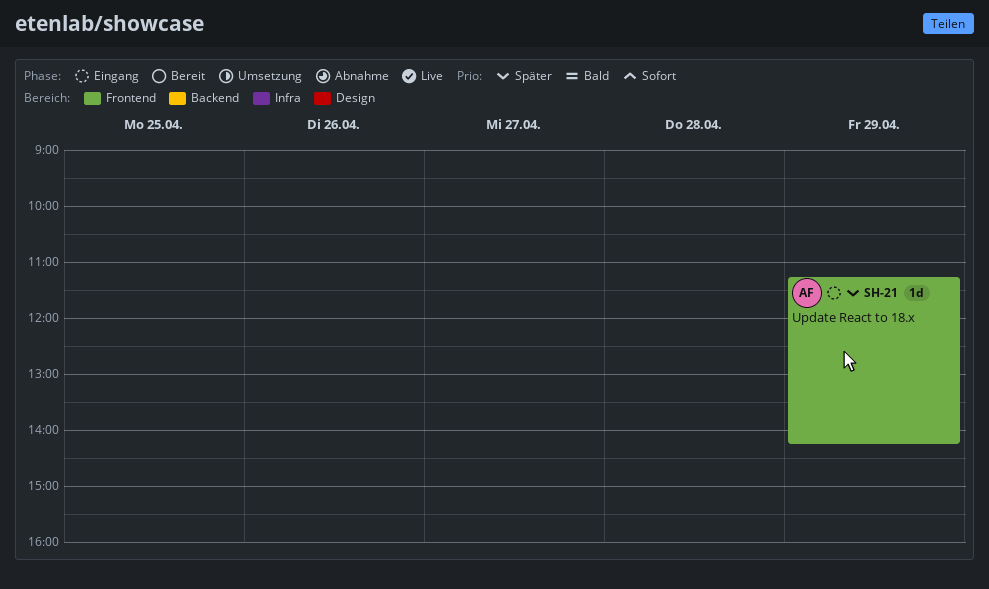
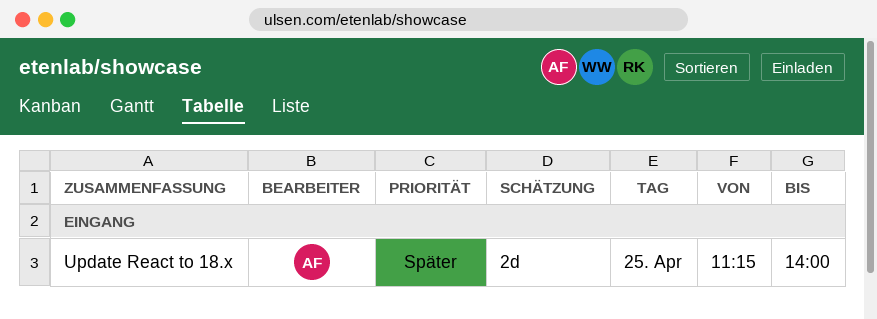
Update React to 18.x, estimate: 1d -> 2d
Update React to 18.x, day: Apr 29 -> Apr 25
Update React to 18.x, ends: 14:15 -> 14:00

